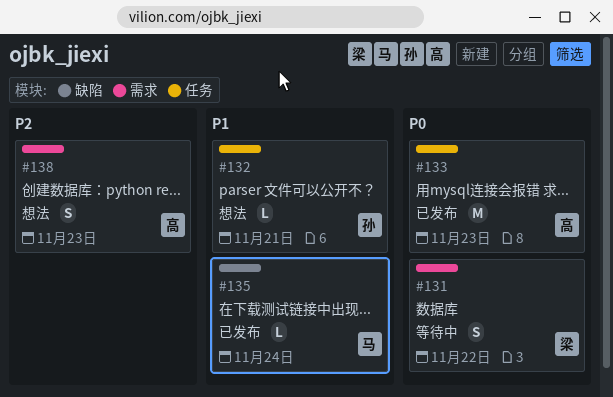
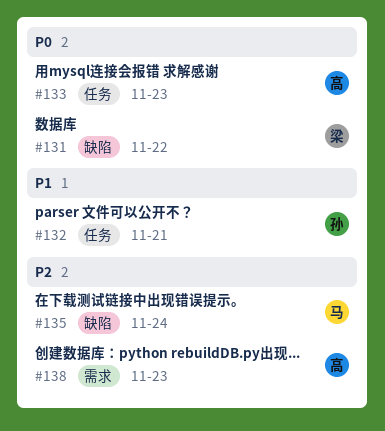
#131, label: 需求 -> 缺陷
#135, priority: P1 -> P2

